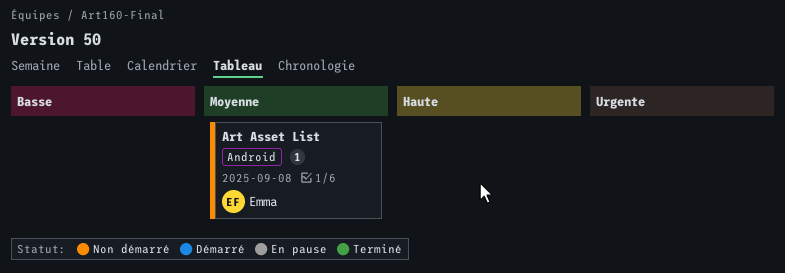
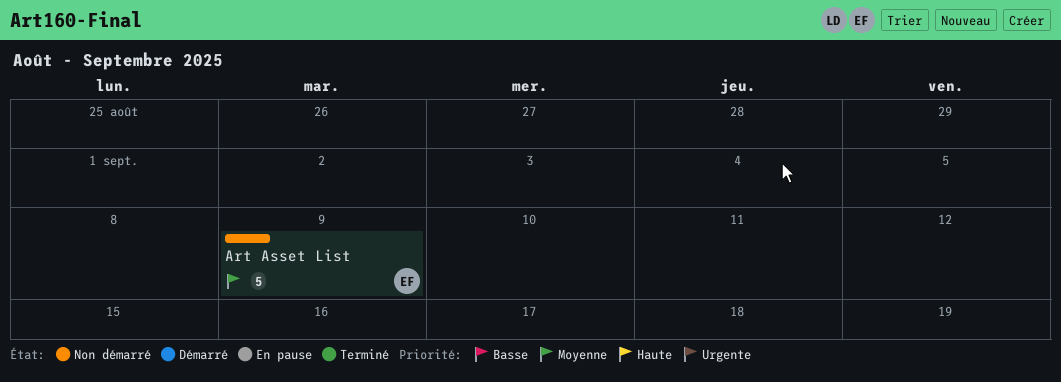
Art Asset List, estimate: 1 -> 5
Art Asset List, due: Sep 8 -> Sep 9

